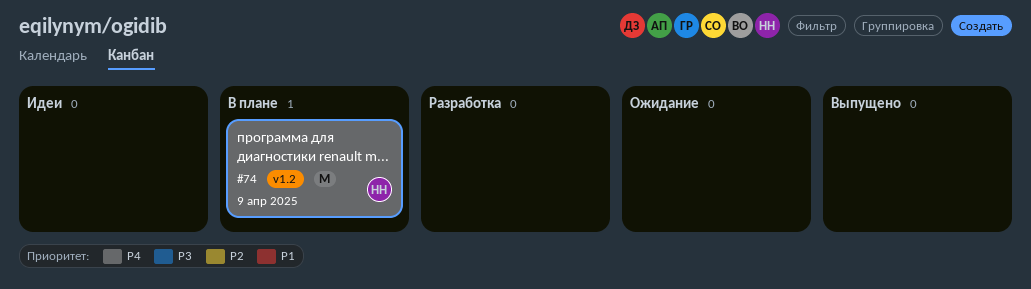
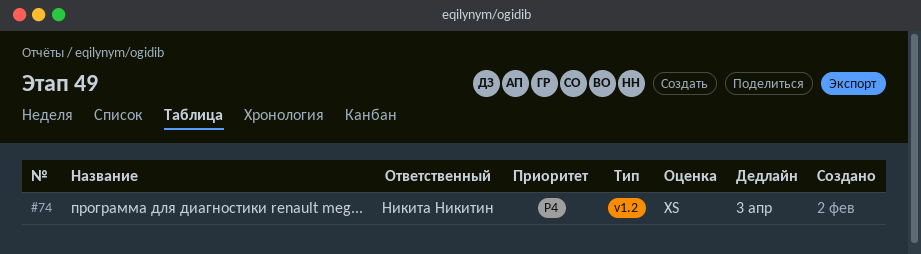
#74, estimate: M -> XS
#74, due: Apr 9 -> Apr 3

